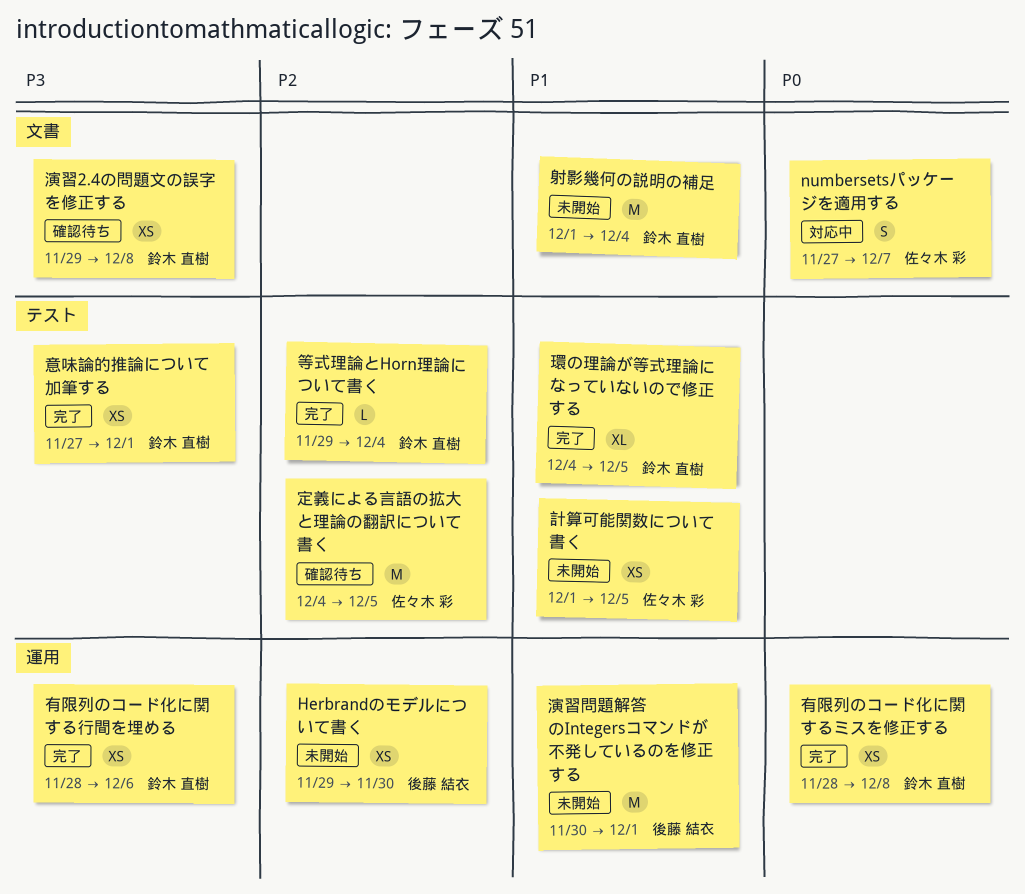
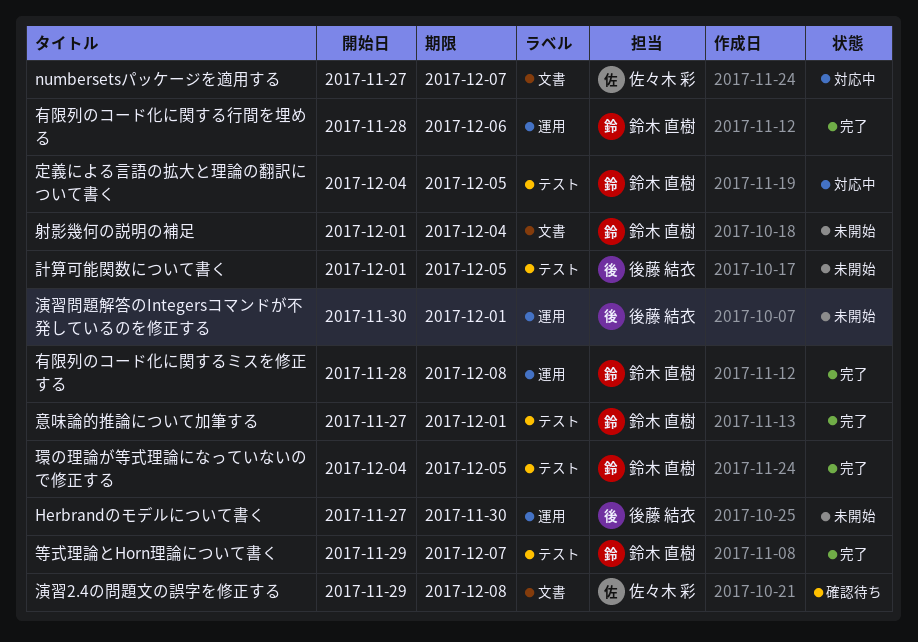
Herbrandのモデルについて書く, start: Nov 29 -> Nov 27
定義による言語の拡大と理論の翻訳について書く, status: 確認待ち -> 対応中
定義による言語の拡大と理論の翻訳について書く, owner: 佐々木 彩 -> 鈴木 直樹
演習2.4の問題文の誤字を修正する, owner: 鈴木 直樹 -> 佐々木 彩
等式理論とHorn理論について書く, due: Dec 4 -> Dec 7
計算可能関数について書く, owner: 佐々木 彩 -> 後藤 結衣

